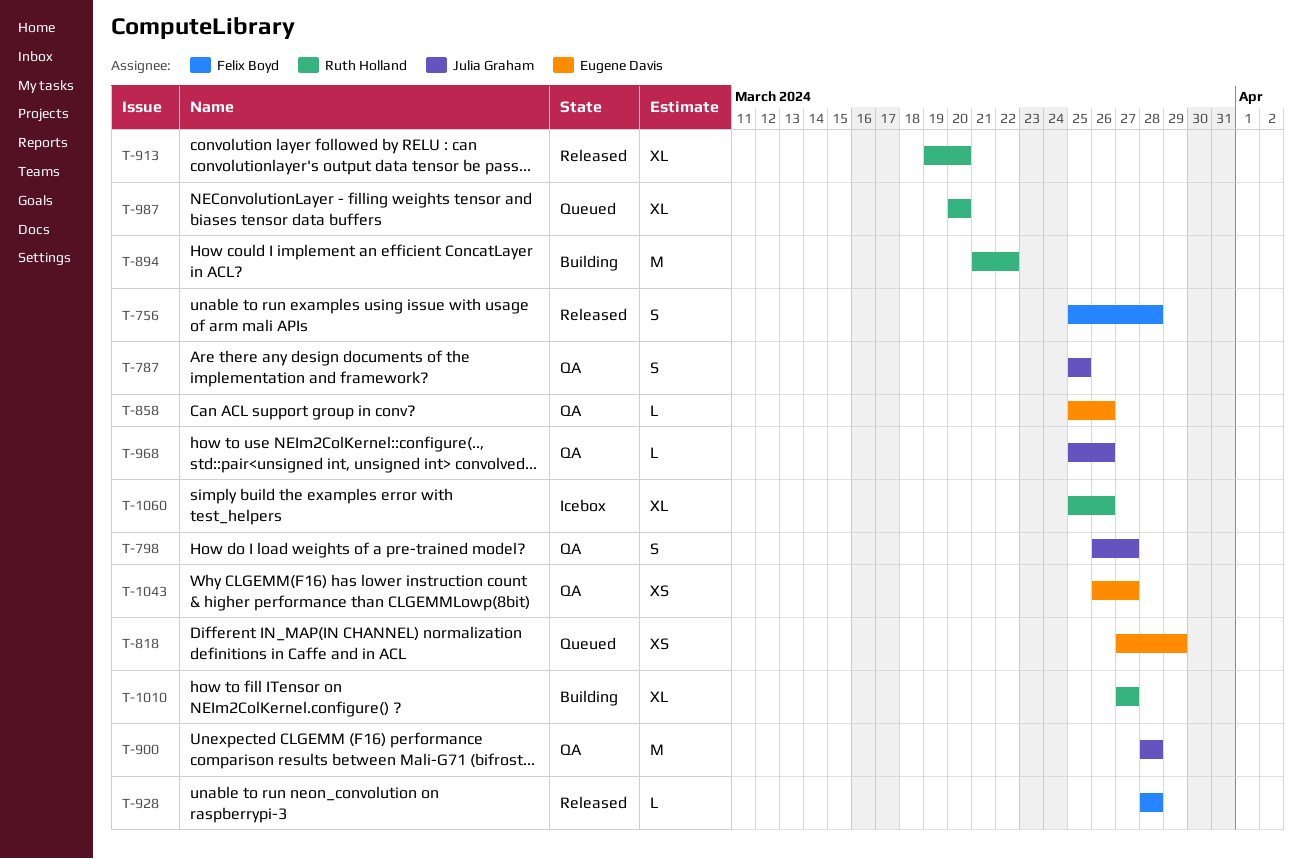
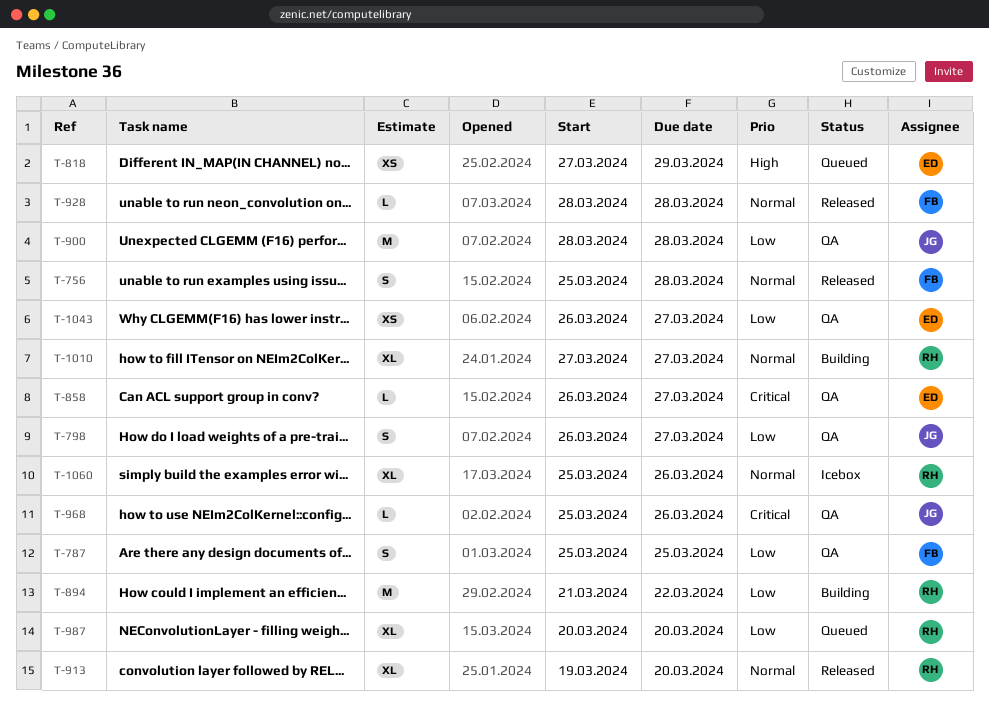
T-787, owner: Julia Graham -> Felix Boyd
T-858, start: Mar 25 -> Mar 26
T-858, due: Mar 26 -> Mar 27

